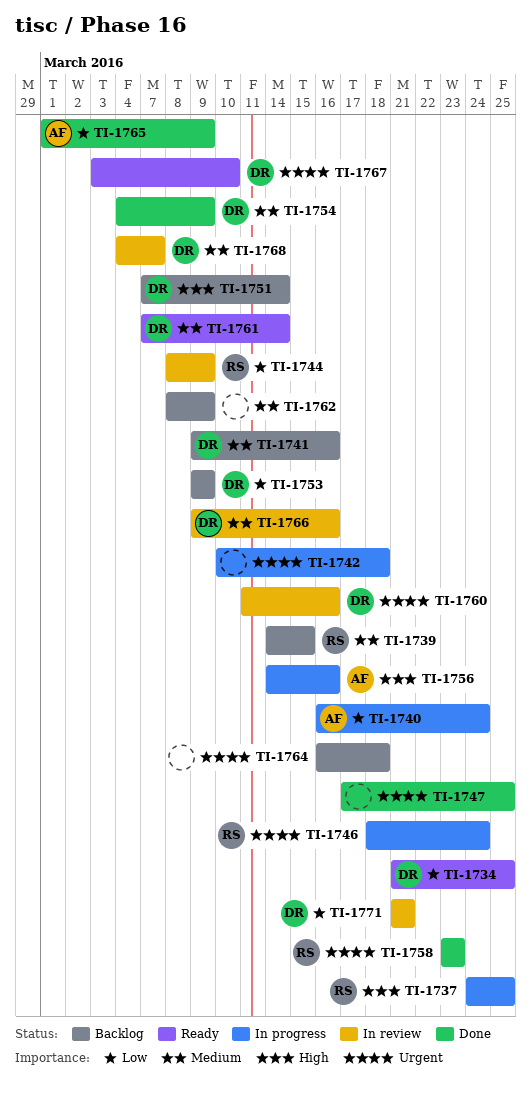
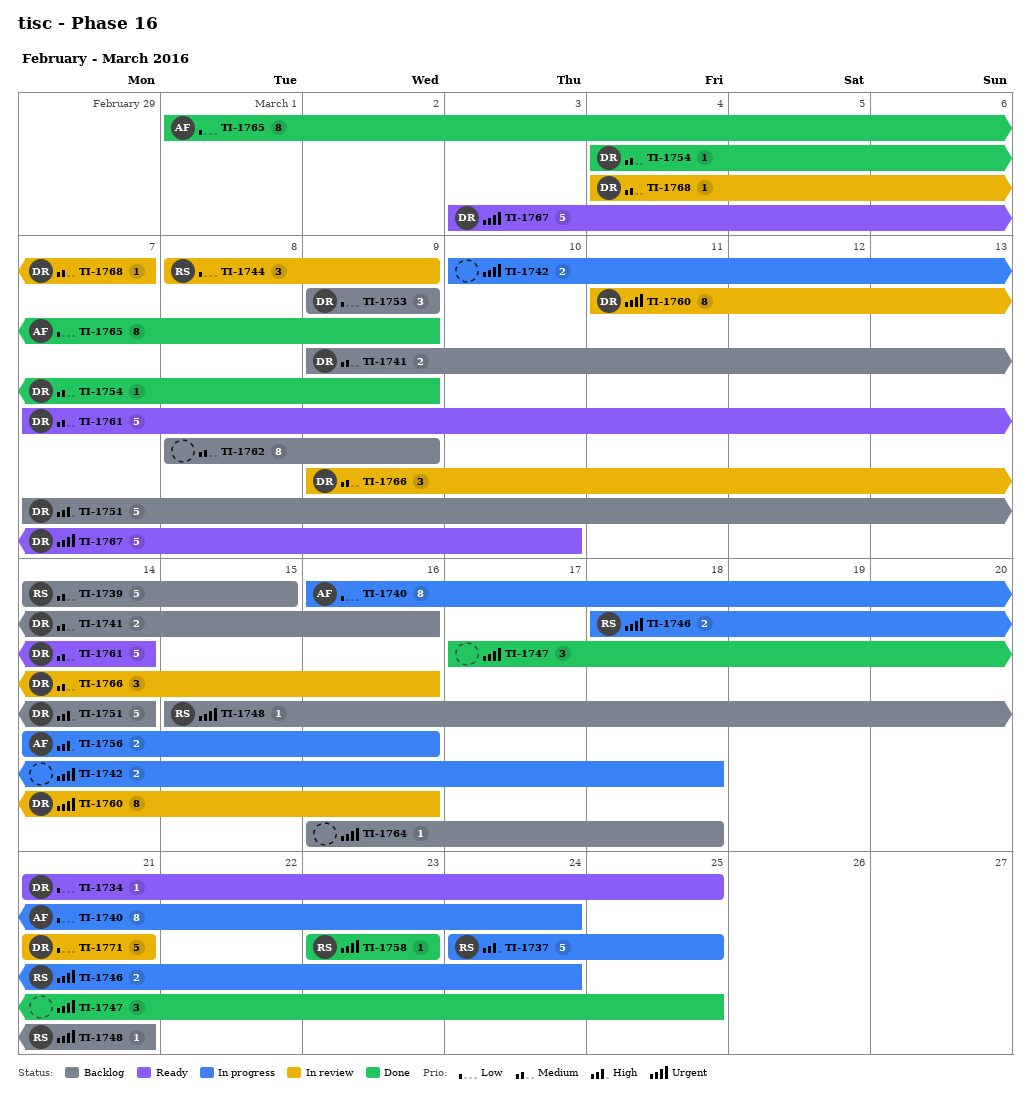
TI-1748: none -> present

